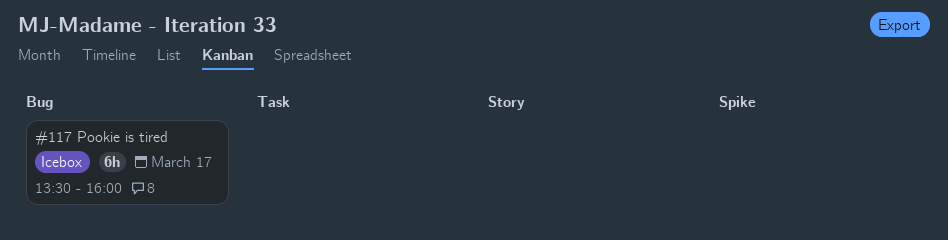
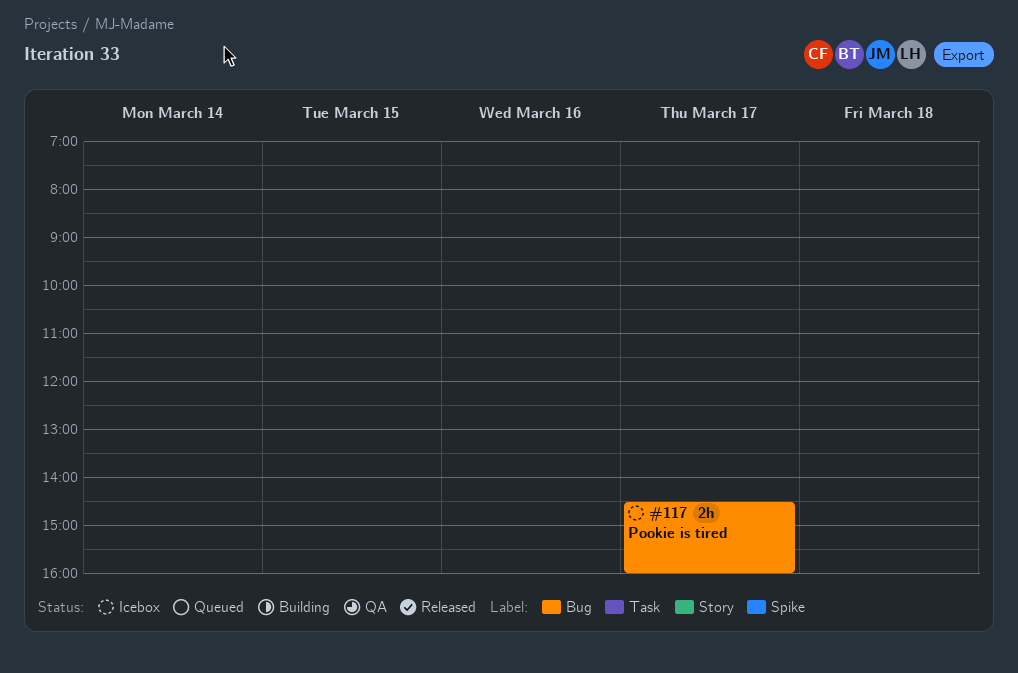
#117, estimate: 6h -> 2h
#117, begins: 13:30 -> 14:30

